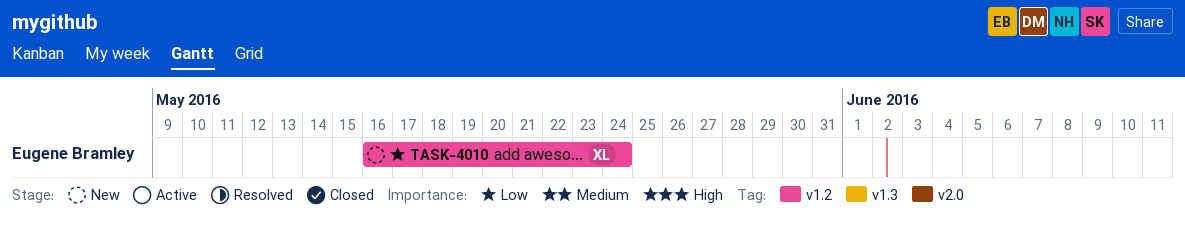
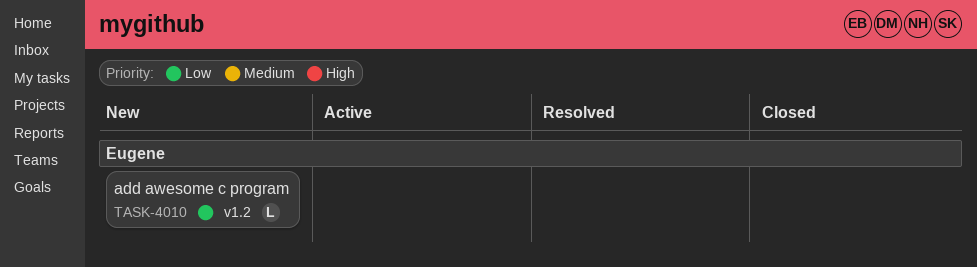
TASK-4010, estimate: XL -> L

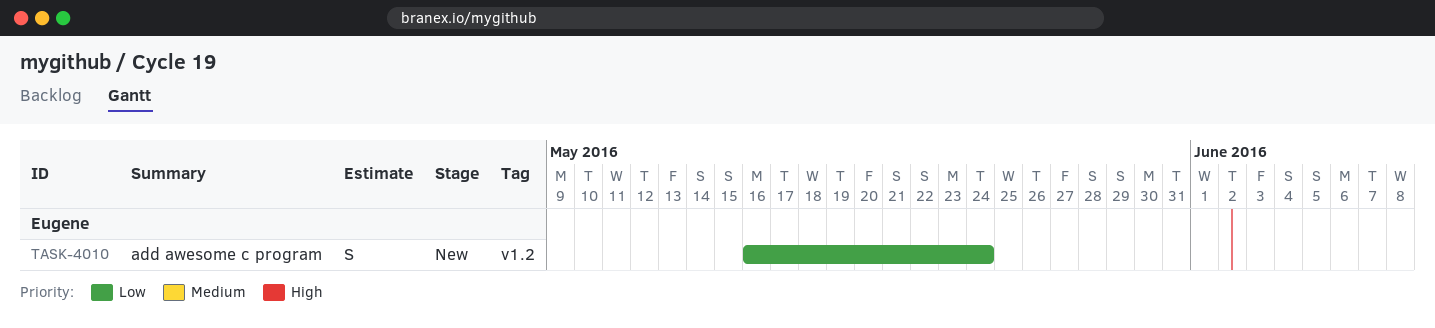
TASK-4010, estimate: L -> S

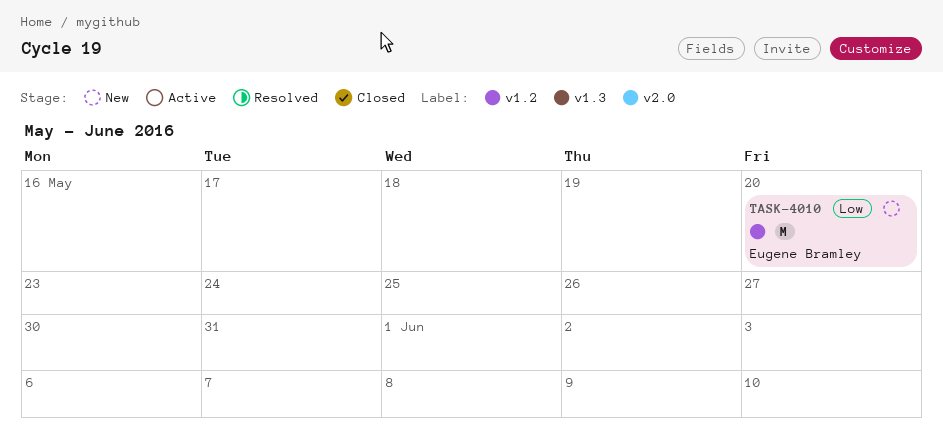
TASK-4010, estimate: S -> M
TASK-4010, due: May 24 -> May 20

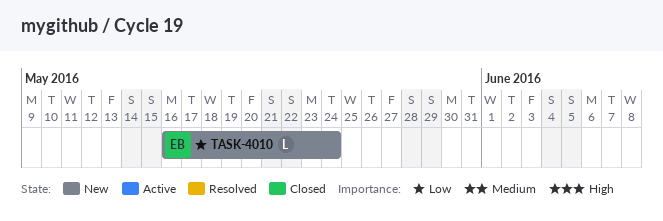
TASK-4010, estimate: M -> L
TASK-4010, due: May 20 -> May 24

